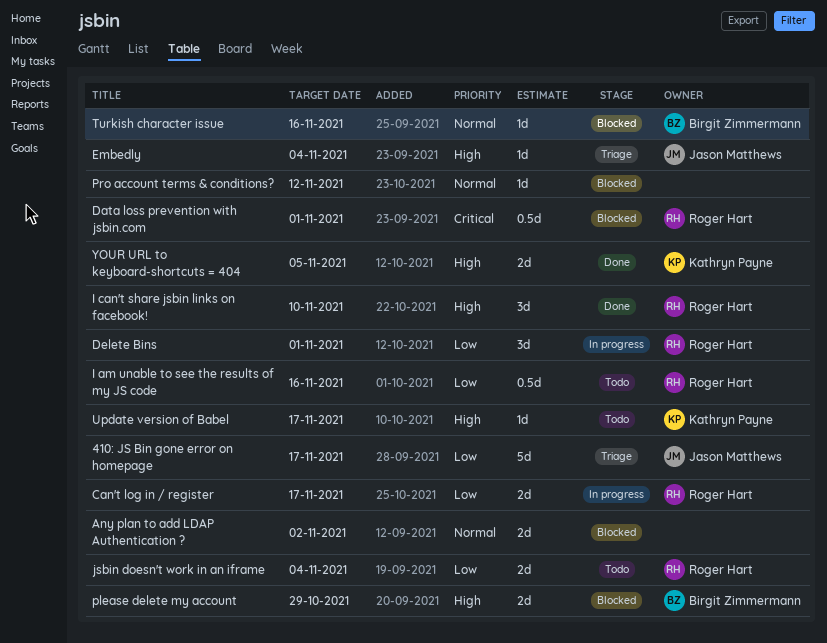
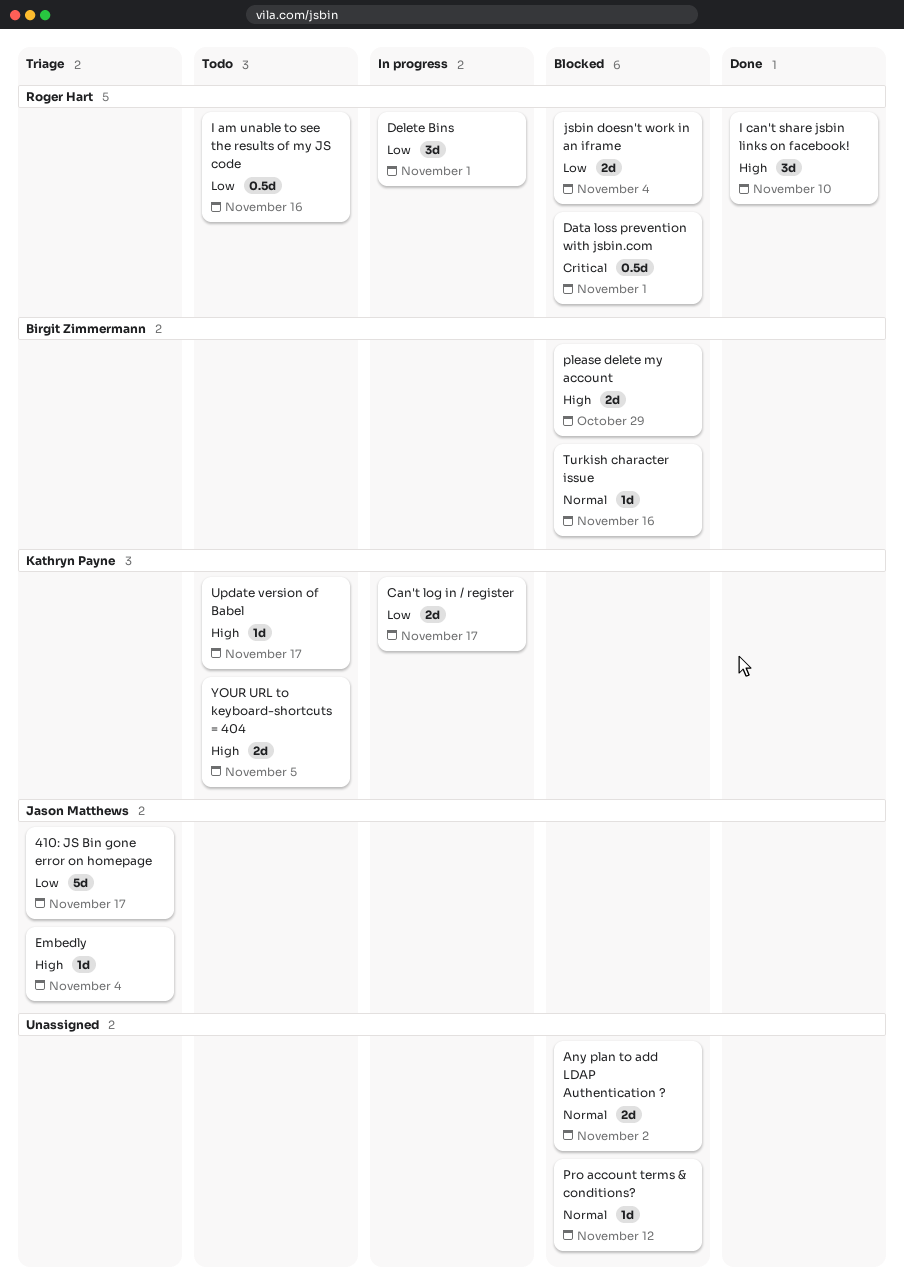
Can't log in / register, owner: Roger Hart -> Kathryn Payne
jsbin doesn't work in an iframe, status: Todo -> Blocked
YOUR URL to keyboard-shortcuts = 404, status: Done -> Todo

